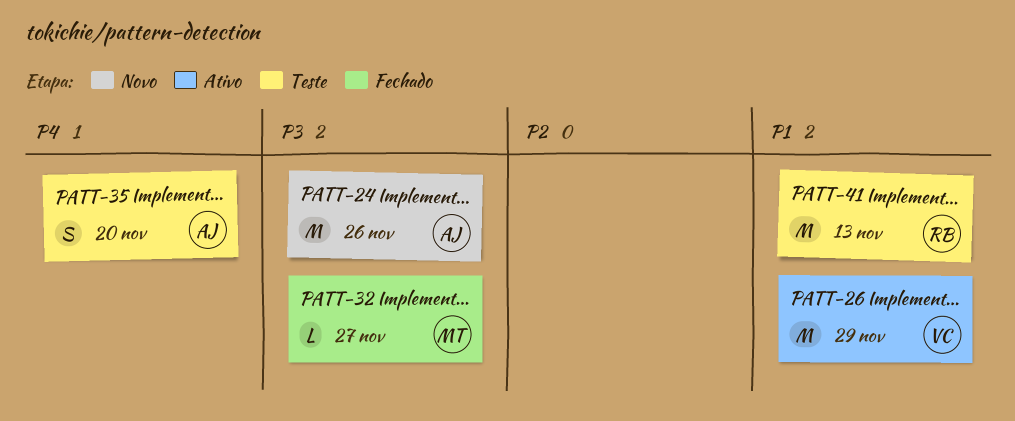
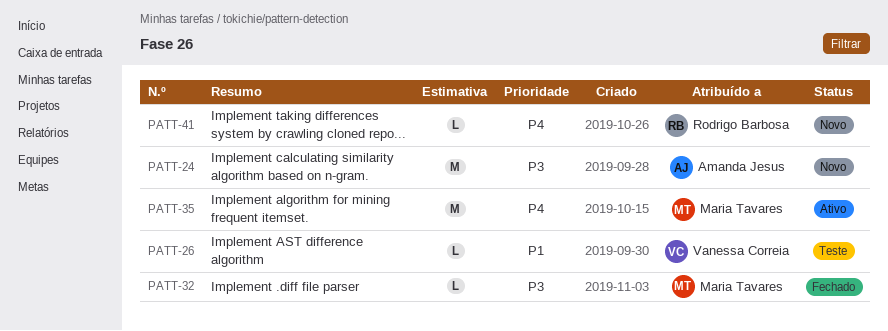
PATT-26, status: Ativo -> Teste
PATT-26, estimate: M -> L
PATT-35, status: Teste -> Ativo
PATT-35, owner: Amanda Jesus -> Maria Tavares
PATT-35, estimate: S -> M
PATT-41, status: Teste -> Novo
PATT-41, priority: P1 -> P4
PATT-41, estimate: M -> L

